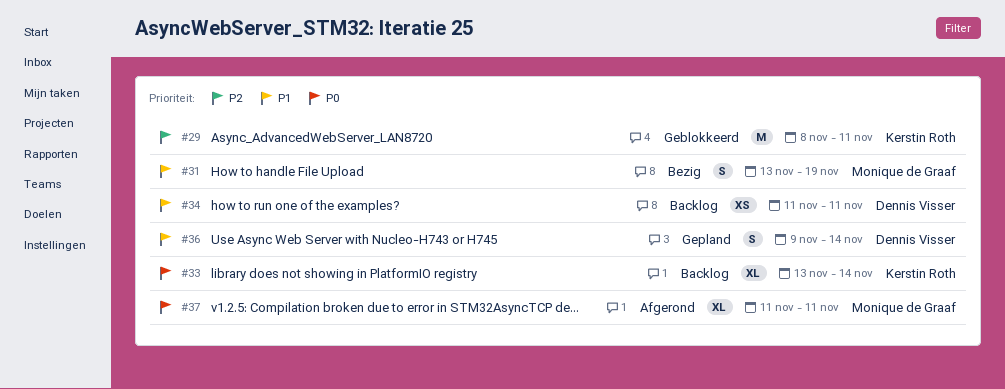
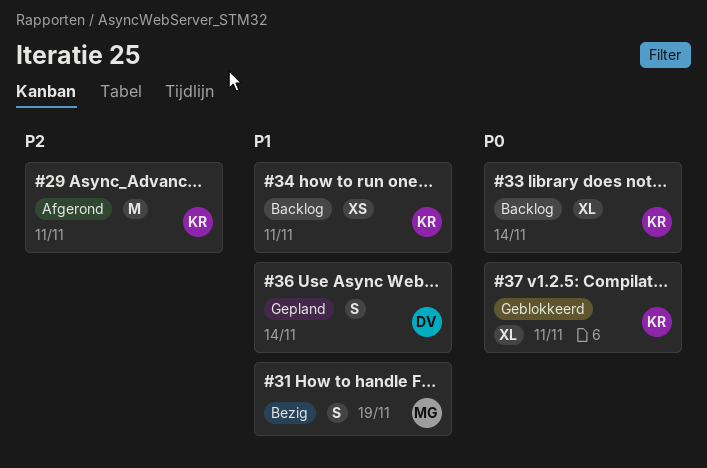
#29, status: Geblokkeerd -> Afgerond
#34, owner: Dennis Visser -> Kerstin Roth
#37, status: Afgerond -> Geblokkeerd
#37, owner: Monique de Graaf -> Kerstin Roth

